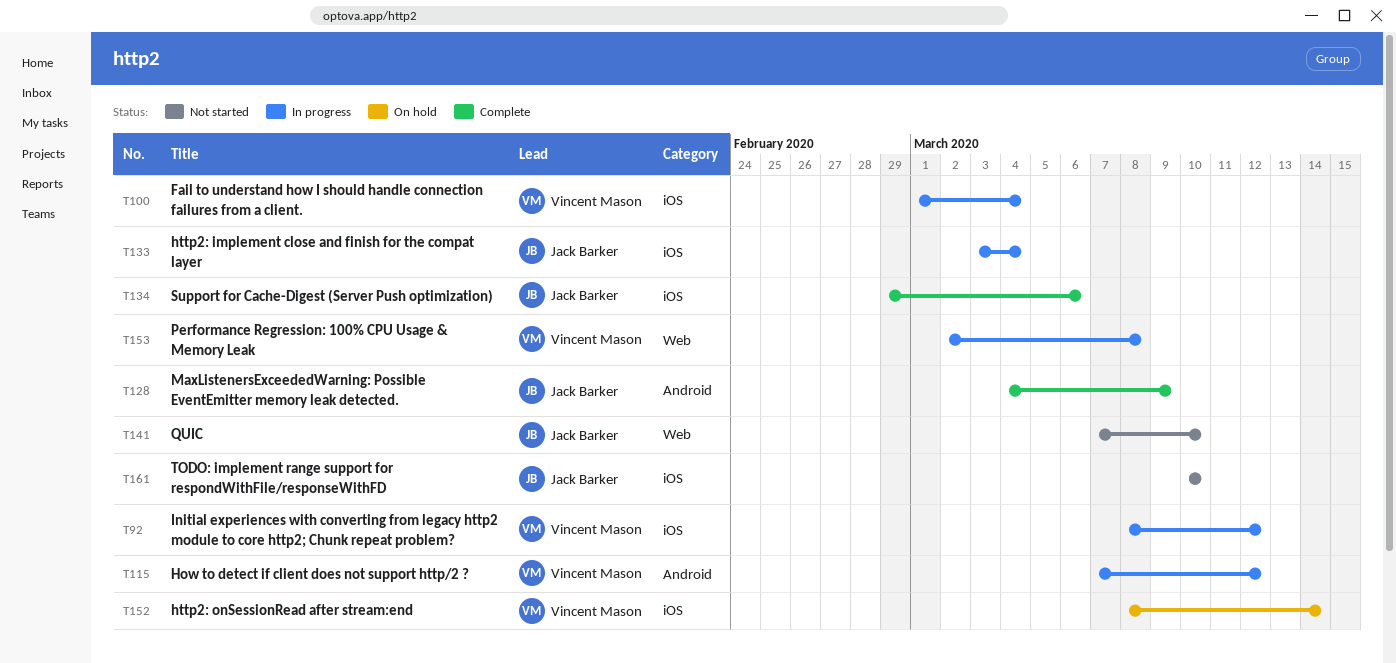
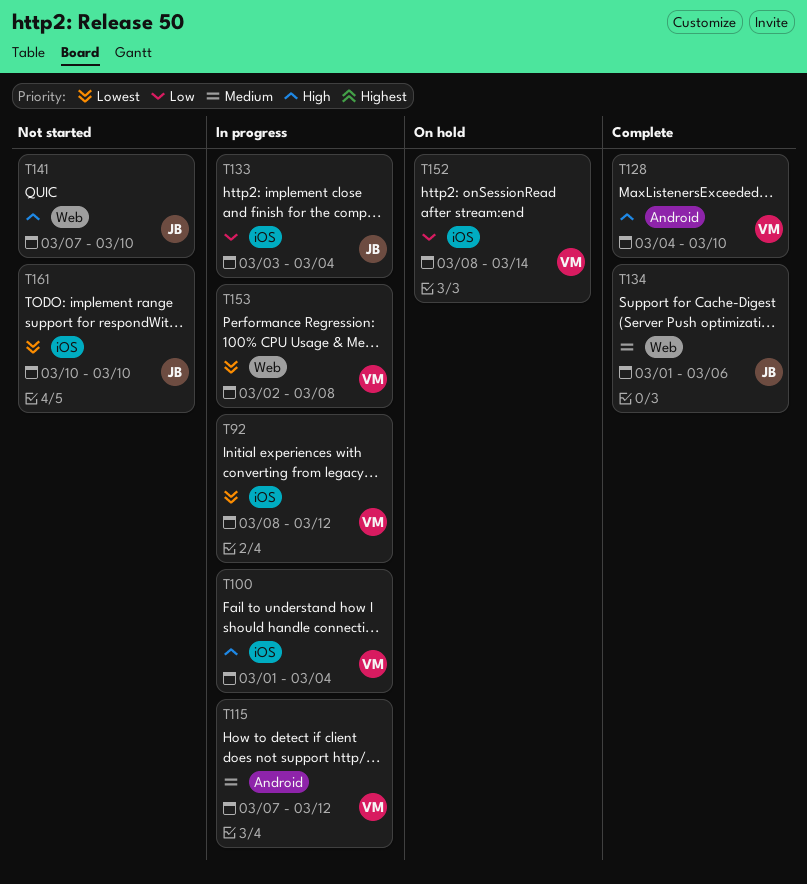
T128, owner: Jack Barker -> Vincent Mason
T128, due: Mar 9 -> Mar 10
T134, label: iOS -> Web
T134, start: Feb 29 -> Mar 1

